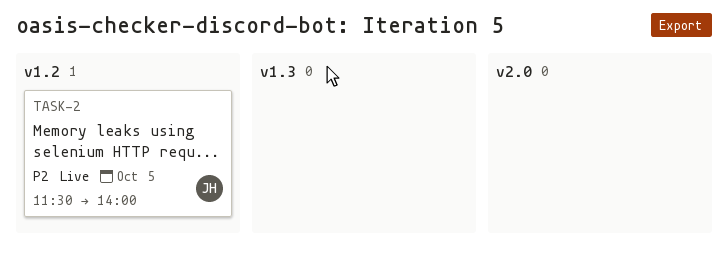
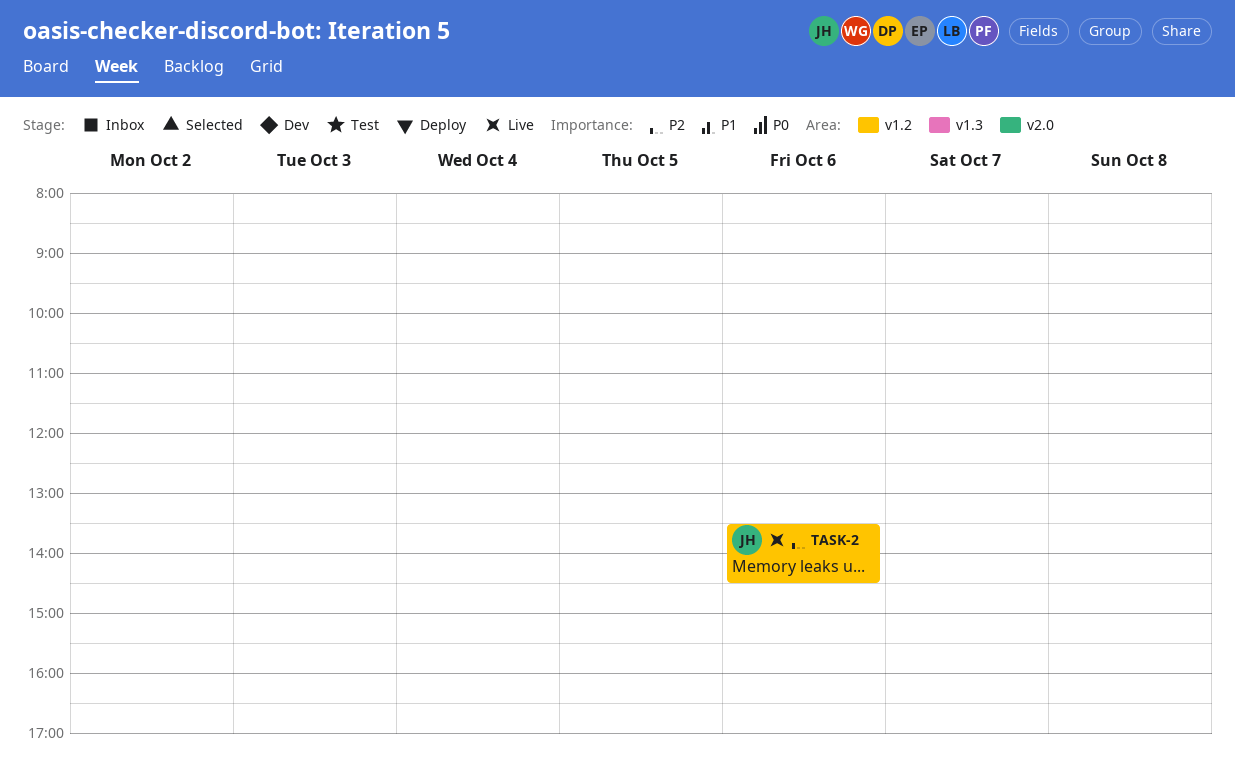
TASK-2, day: Oct 5 -> Oct 6
TASK-2, begins: 11:30 -> 13:30
TASK-2, ends: 14:00 -> 14:30

